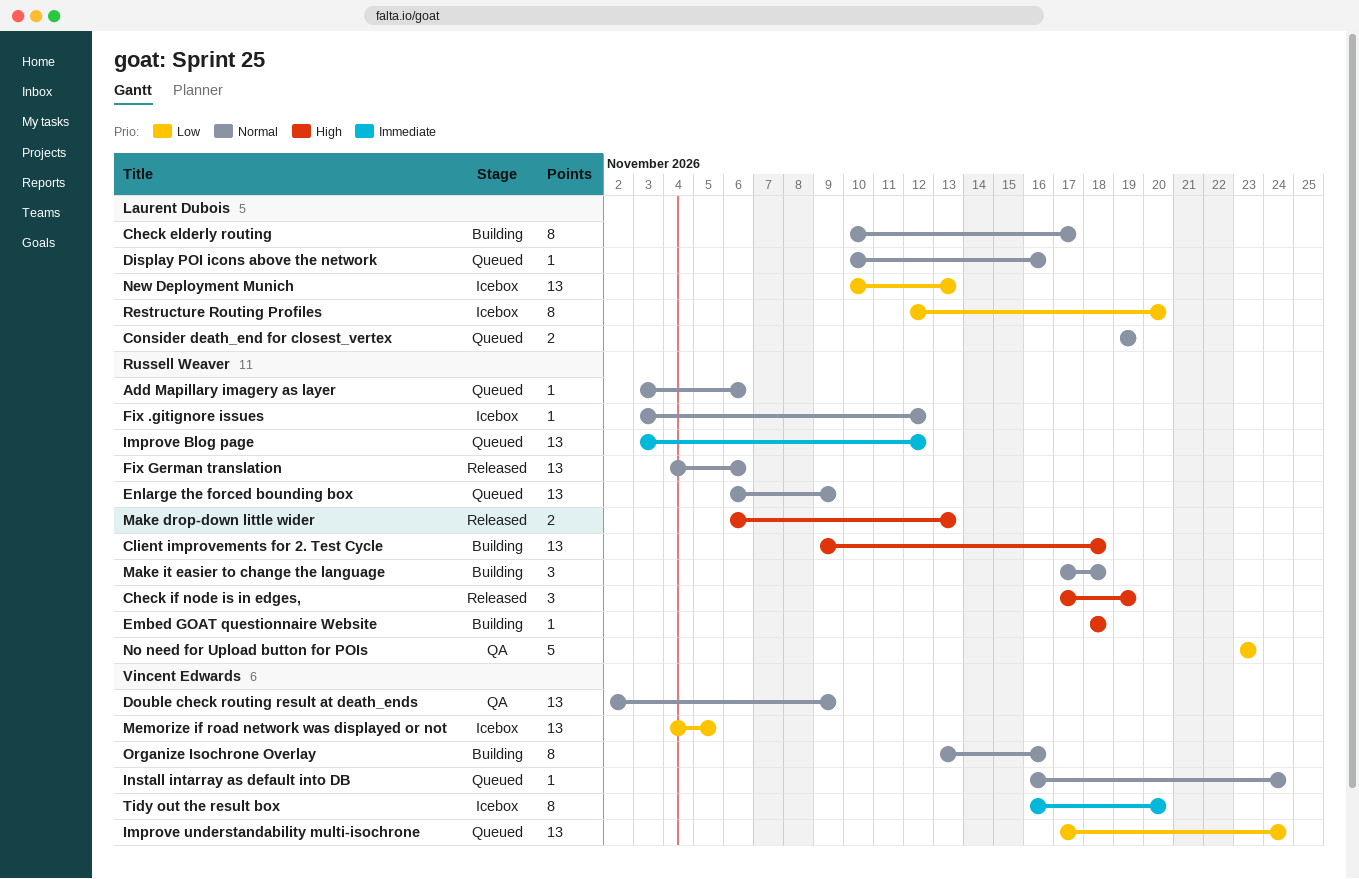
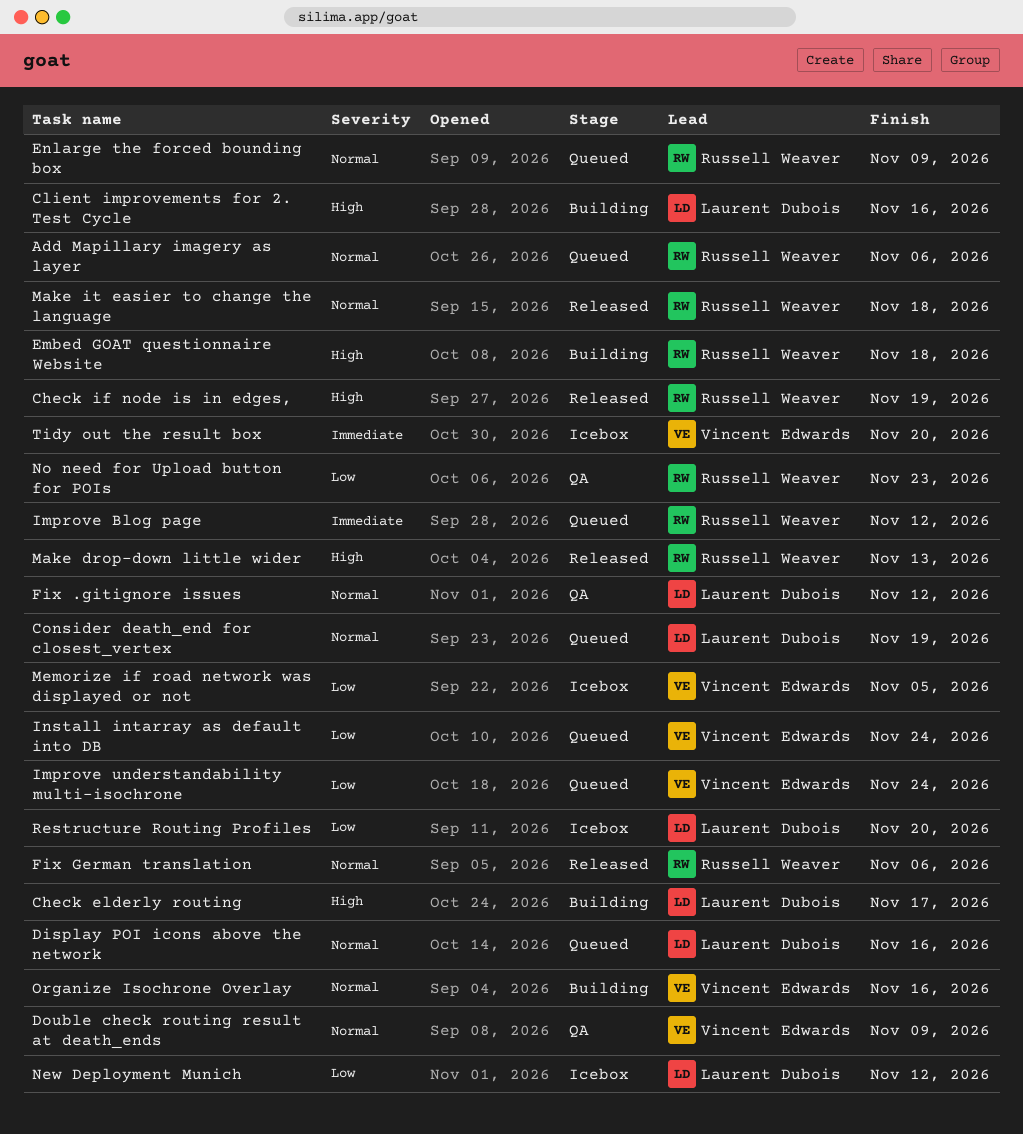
Check elderly routing, priority: Normal -> High
Client improvements for 2. Test Cycle, owner: Russell Weaver -> Laurent Dubois
Client improvements for 2. Test Cycle, due: Nov 18 -> Nov 16
Fix .gitignore issues, status: Icebox -> QA
Fix .gitignore issues, owner: Russell Weaver -> Laurent Dubois
Install intarray as default into DB, priority: Normal -> Low
Make it easier to change the language, status: Building -> Released
New Deployment Munich, due: Nov 13 -> Nov 12

